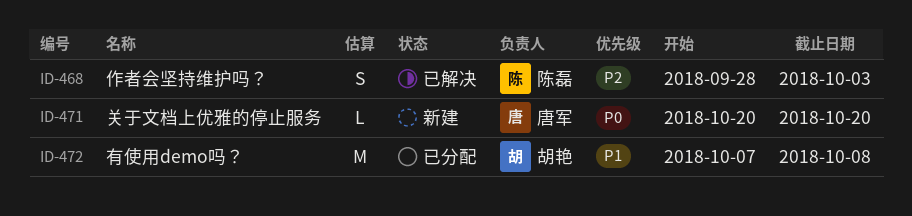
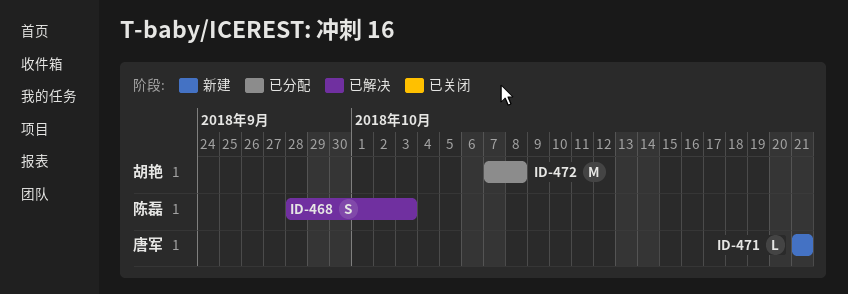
ID-471, start: Oct 20 -> Oct 21
ID-471, due: Oct 20 -> Oct 21

